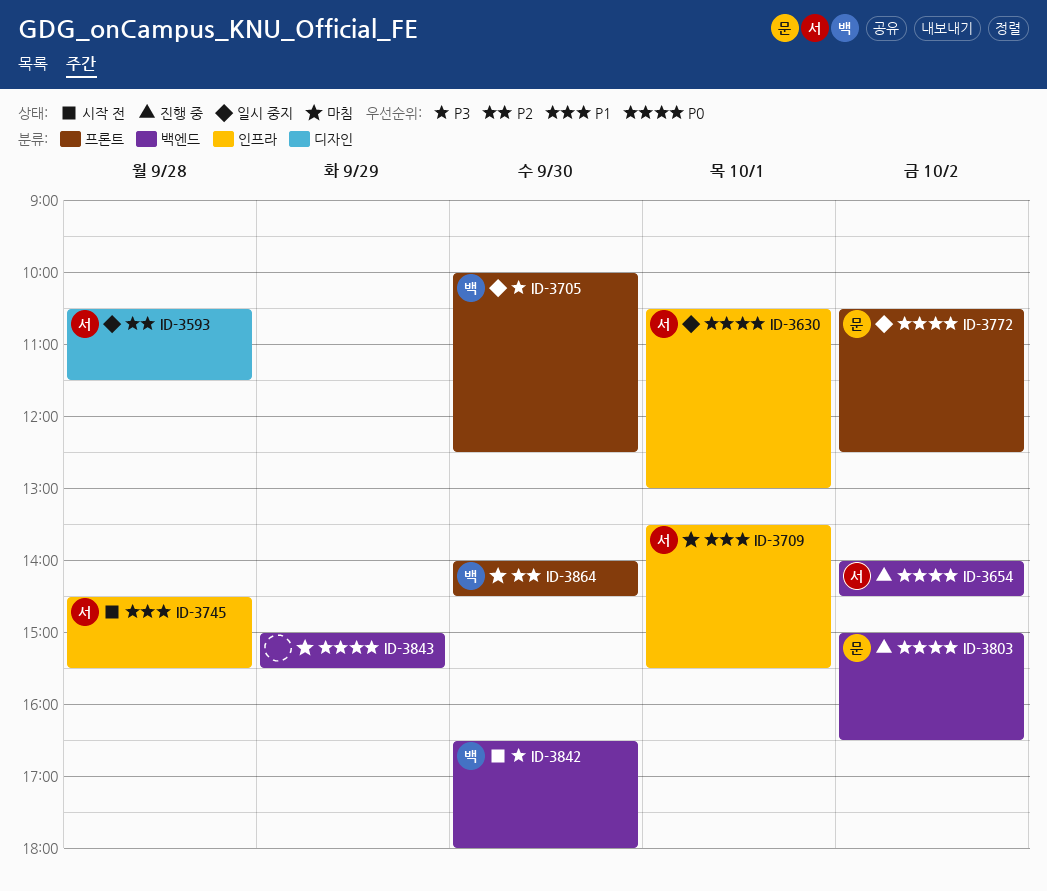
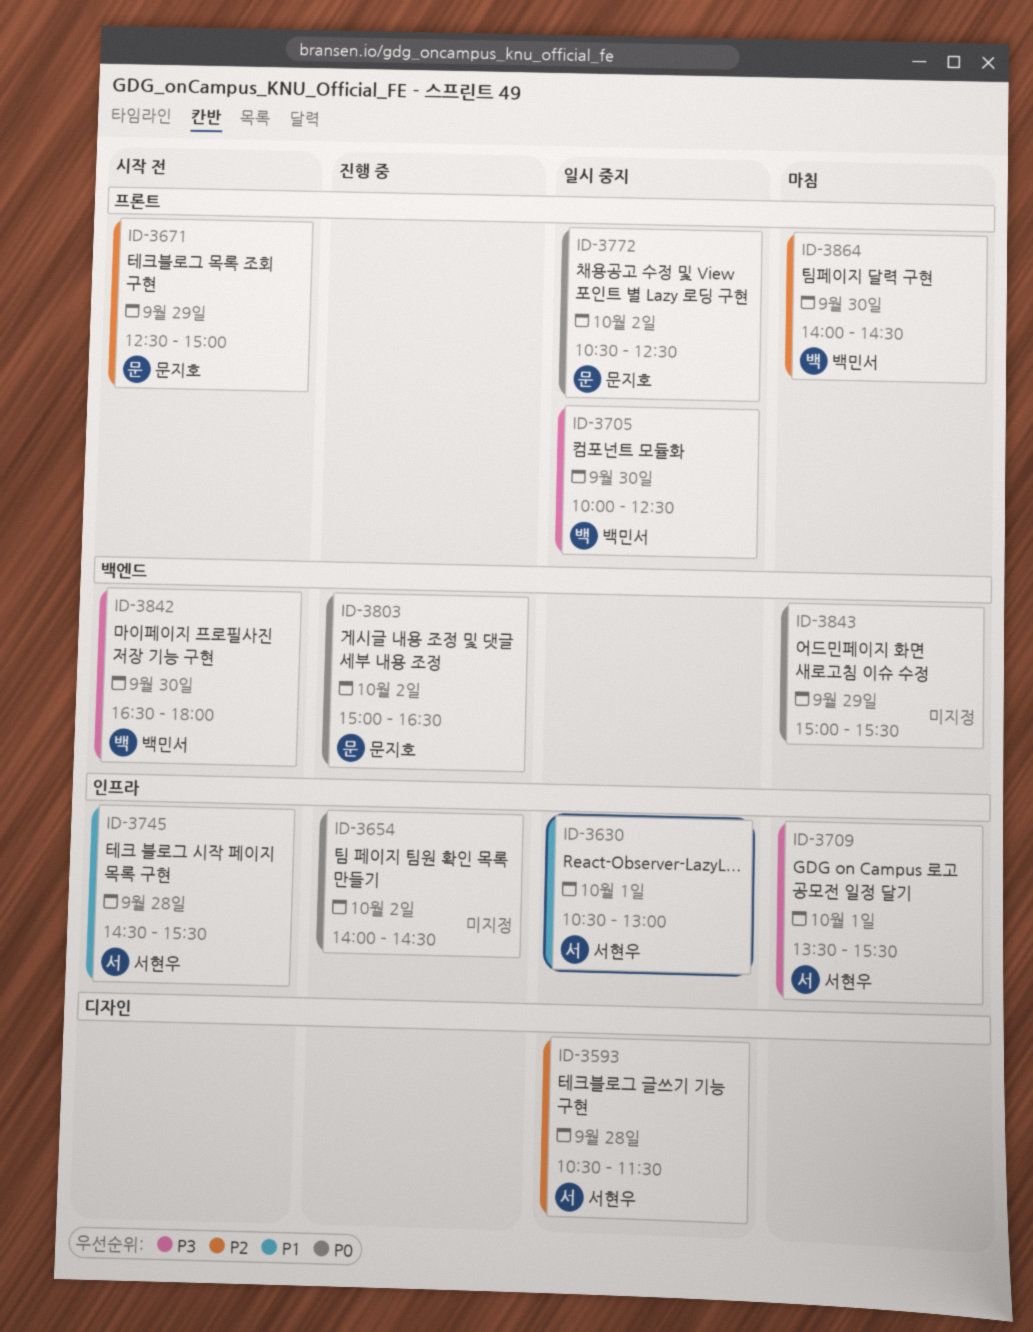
ID-3630, priority: P0 -> P1
ID-3654, owner: 서현우 -> none
ID-3654, label: 백엔드 -> 인프라
ID-3671: none -> present
ID-3709, priority: P1 -> P3

